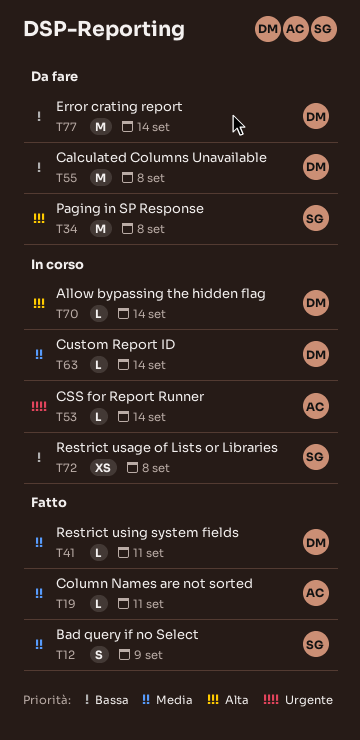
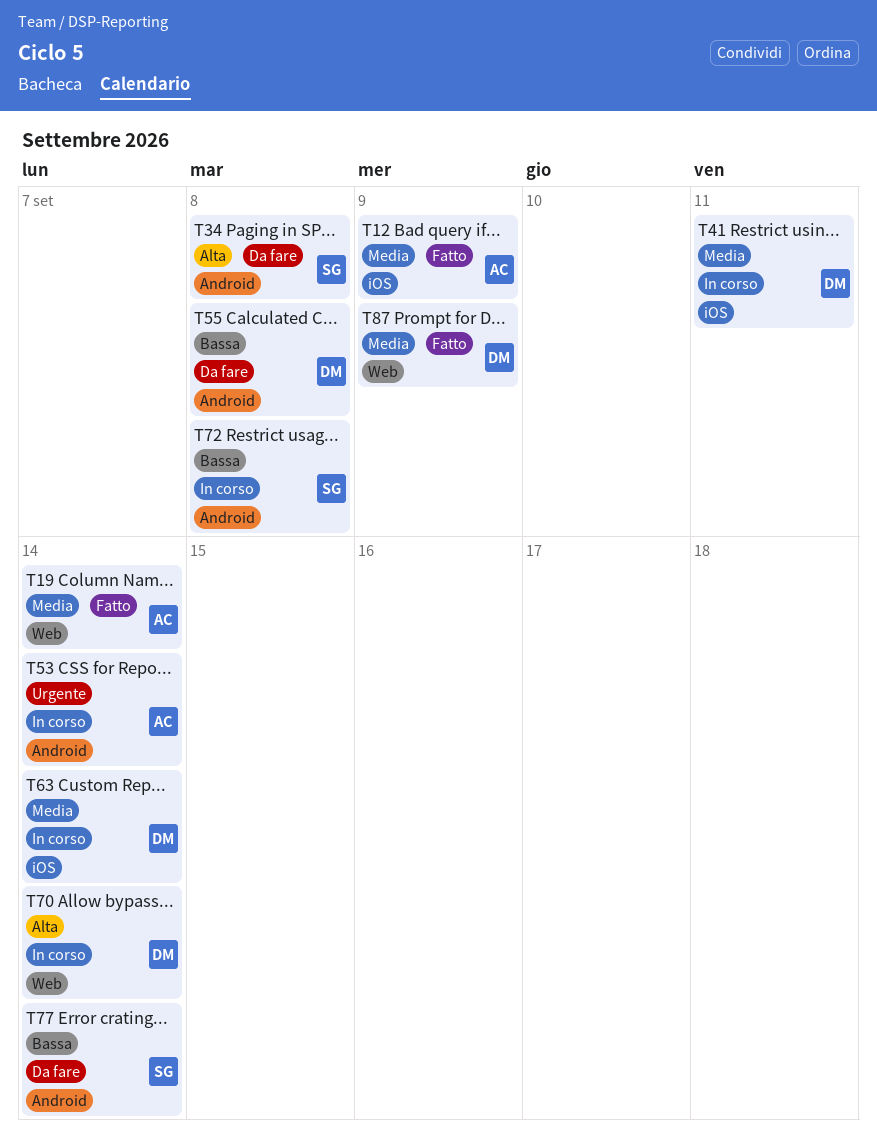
T12, owner: SG -> AC
T19, due: Sep 11 -> Sep 14
T41, status: Fatto -> In corso
T77, owner: DM -> SG
T87: none -> present

